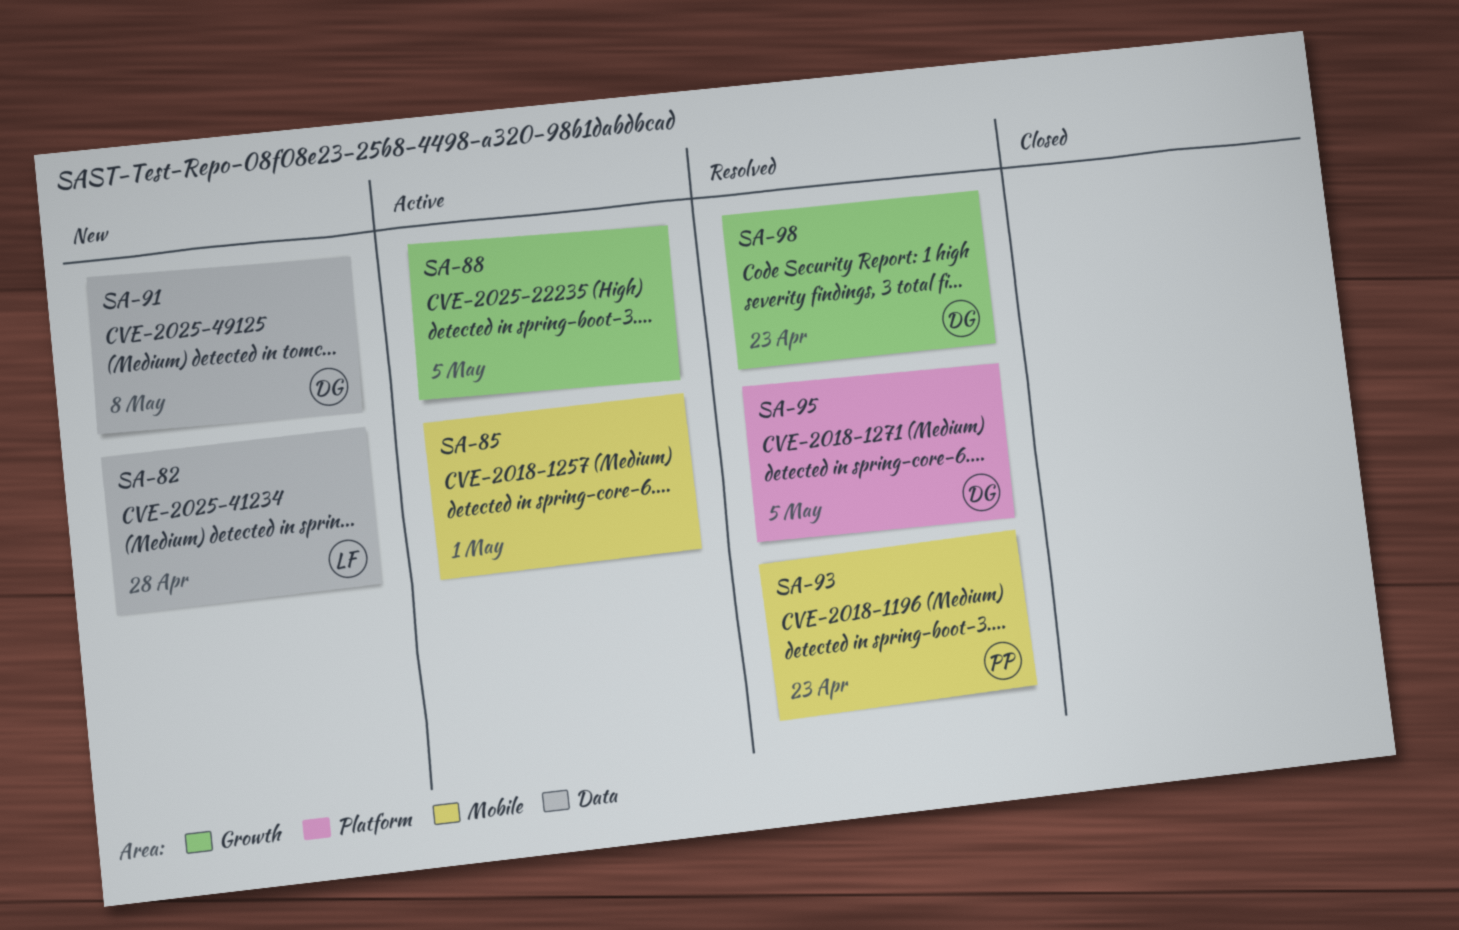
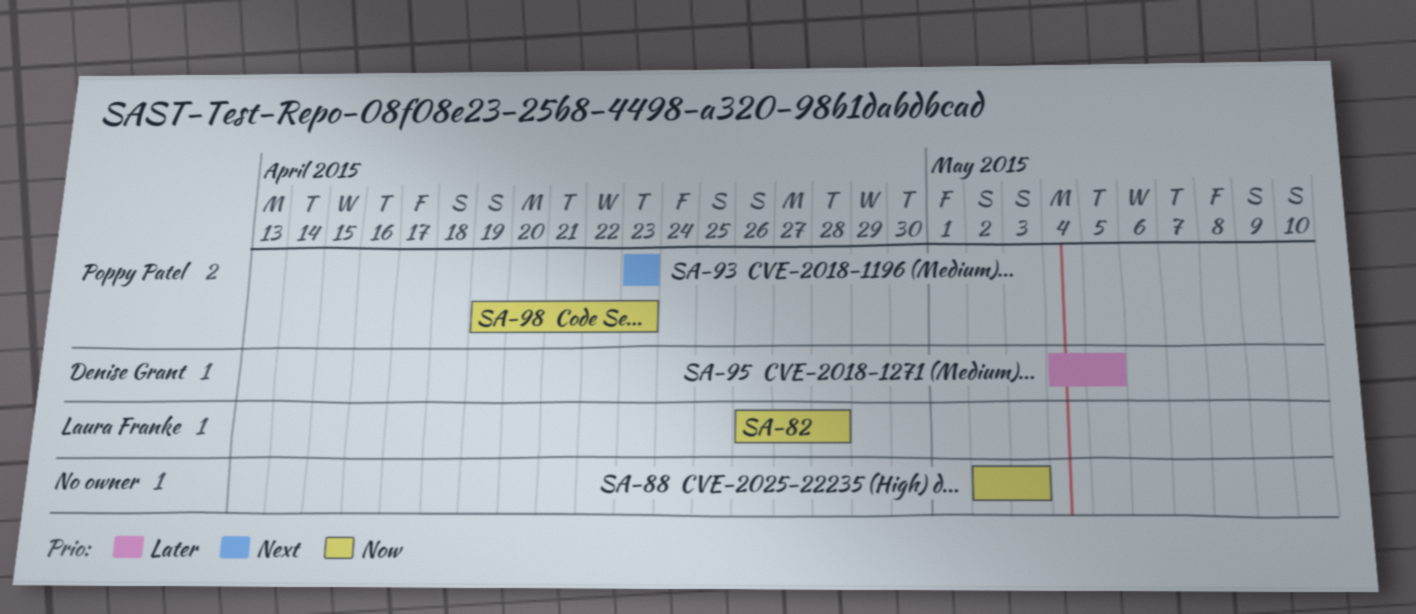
SA-85: present -> none
SA-88, due: May 5 -> May 3
SA-91: present -> none
SA-98, owner: Denise Grant -> Poppy Patel

